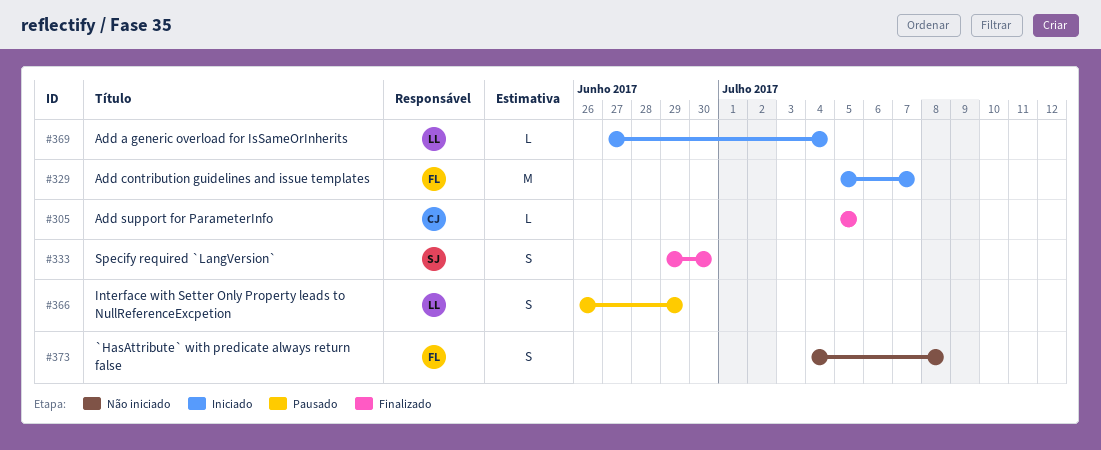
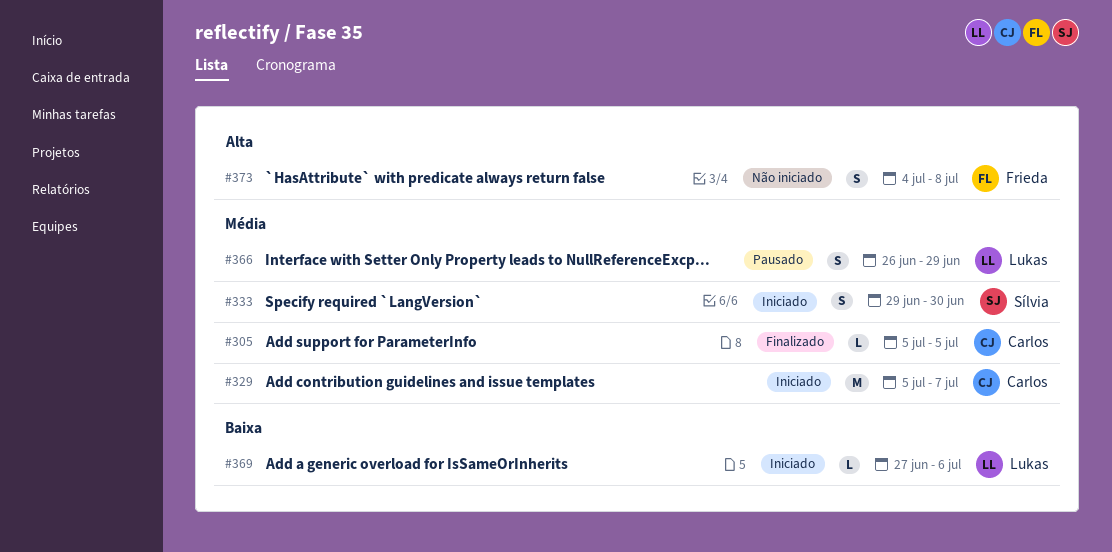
#329, owner: Frieda -> Carlos
#333, status: Finalizado -> Iniciado
#369, due: Jul 4 -> Jul 6

